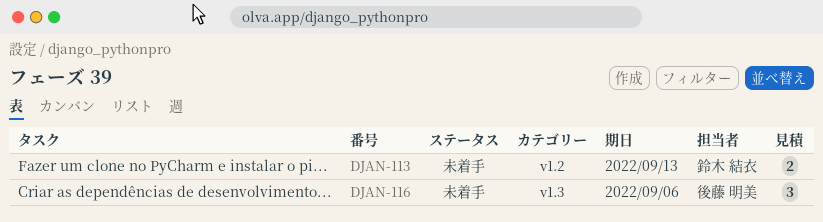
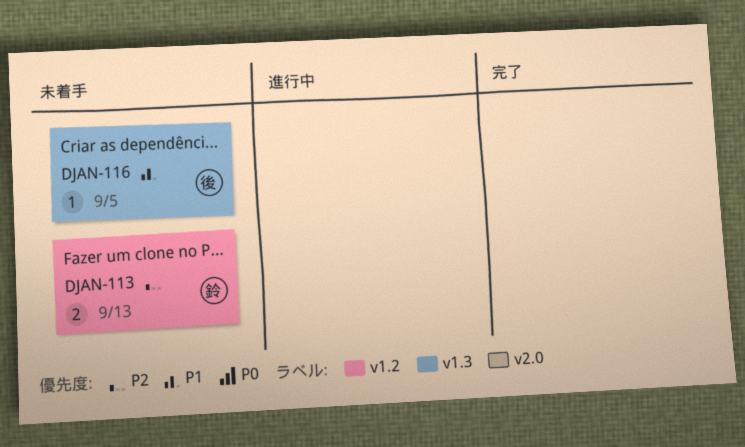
DJAN-116, estimate: 3 -> 1
DJAN-116, due: Sep 6 -> Sep 5

